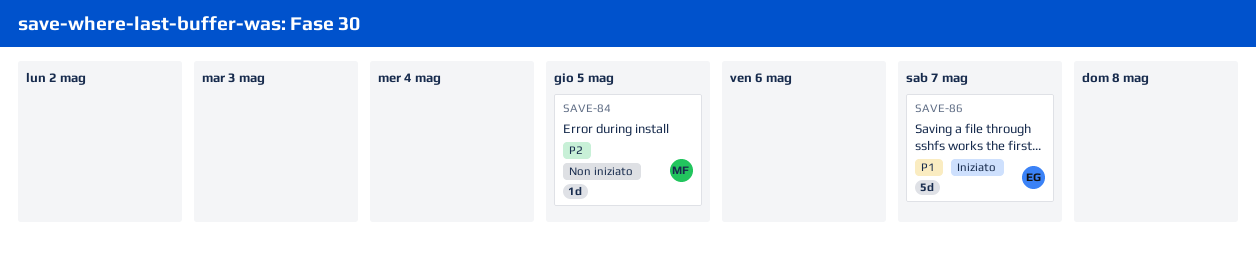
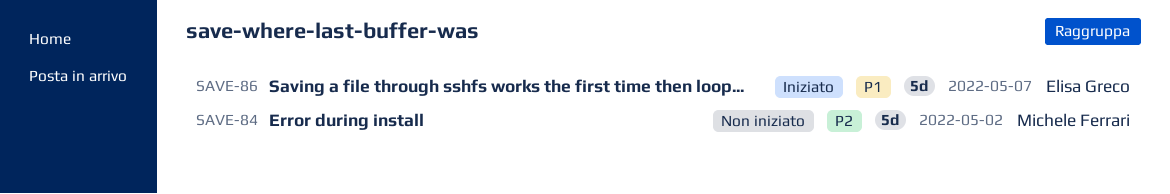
SAVE-84, estimate: 1d -> 5d
SAVE-84, due: May 5 -> May 2

